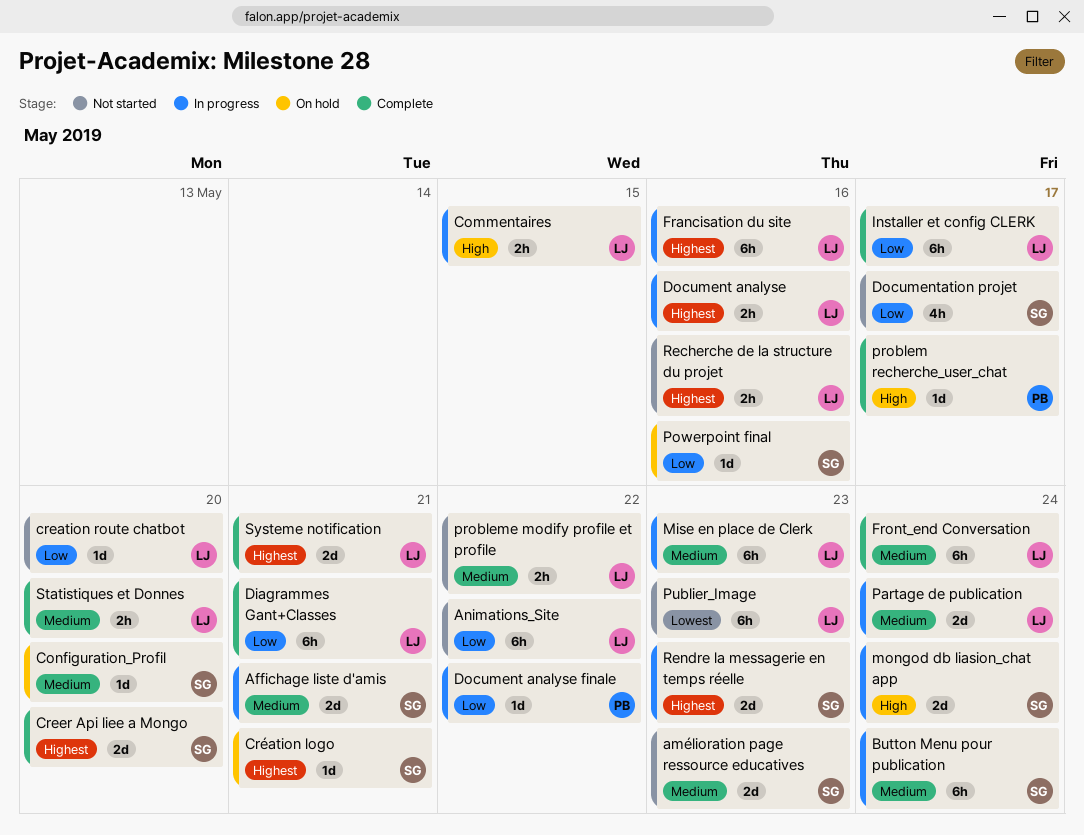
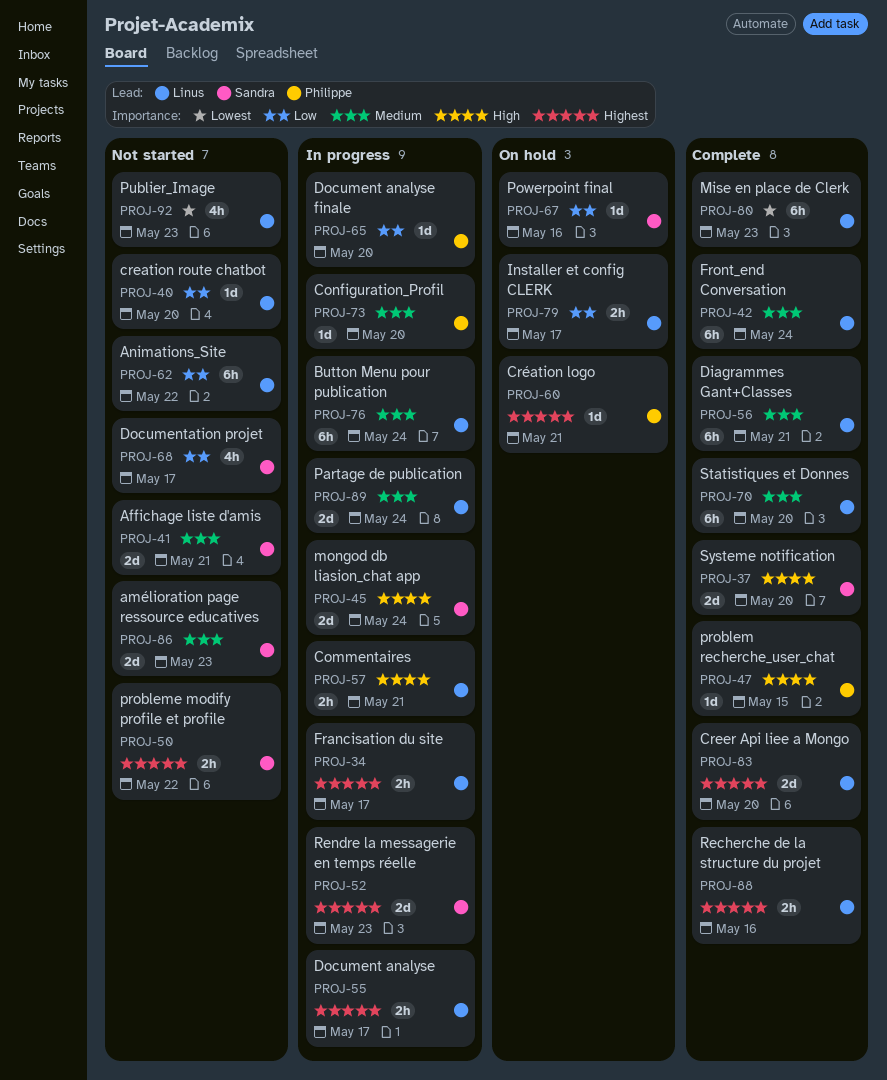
Affichage liste d'amis, status: In progress -> Not started
Button Menu pour publication, owner: Sandra -> Linus
Commentaires, due: May 15 -> May 21
Configuration_Profil, status: On hold -> In progress
Configuration_Profil, owner: Sandra -> Philippe
Creer Api liee a Mongo, owner: Sandra -> Linus
Création logo, owner: Sandra -> Philippe
Diagrammes Gant+Classes, priority: Low -> Medium
Document analyse, due: May 16 -> May 17
Document analyse finale, due: May 22 -> May 20
Francisation du site, estimate: 6h -> 2h
Francisation du site, due: May 16 -> May 17
Installer et config CLERK, status: Complete -> On hold
Installer et config CLERK, estimate: 6h -> 2h
Mise en place de Clerk, status: In progress -> Complete
Mise en place de Clerk, priority: Medium -> Lowest
problem recherche_user_chat, due: May 17 -> May 15
probleme modify profile et profile, owner: Linus -> Sandra
probleme modify profile et profile, priority: Medium -> Highest
Publier_Image, estimate: 6h -> 4h
Recherche de la structure du projet, status: Not started -> Complete
Statistiques et Donnes, estimate: 2h -> 6h
Systeme notification, owner: Linus -> Sandra
Systeme notification, priority: Highest -> High
Systeme notification, due: May 21 -> May 20

